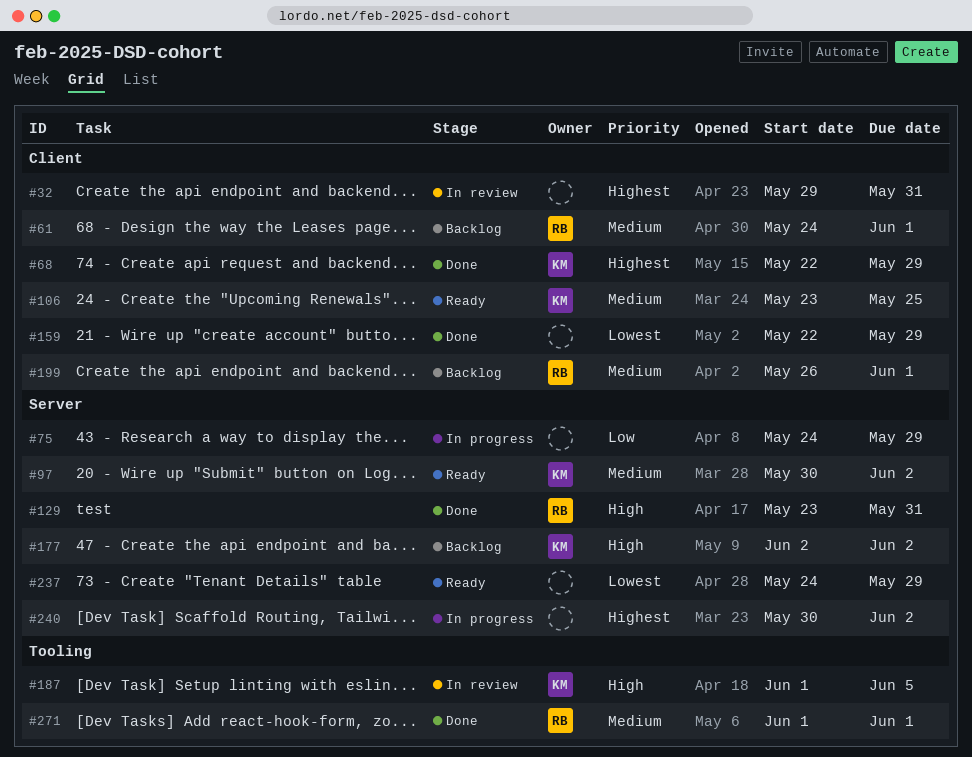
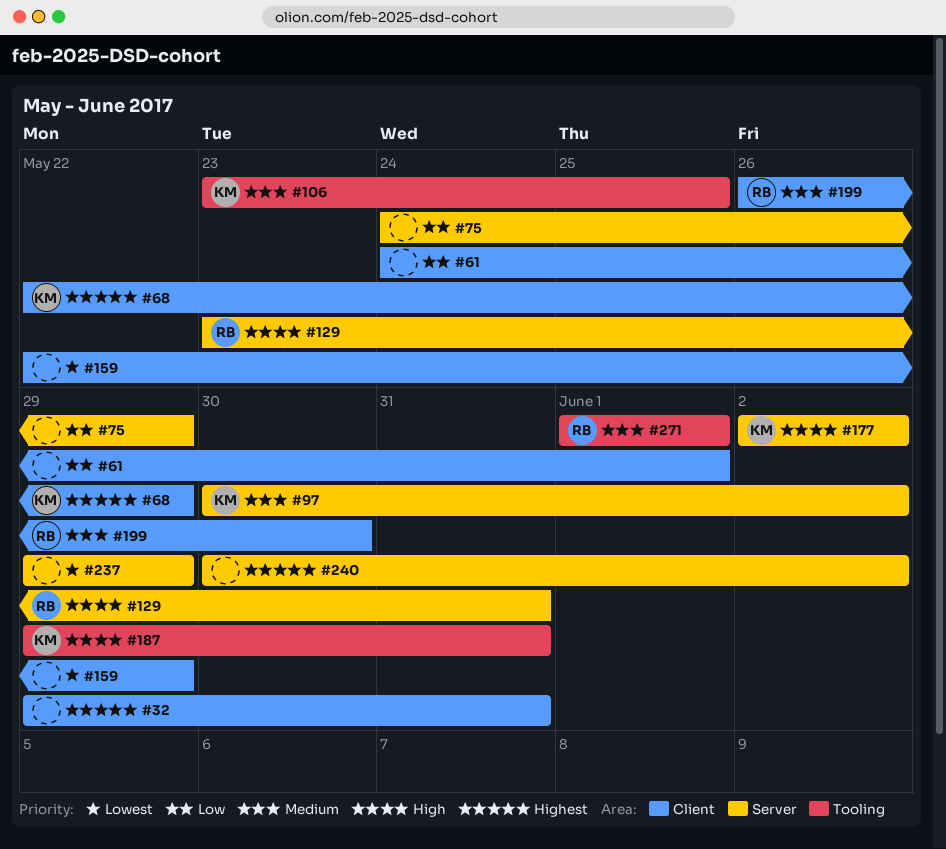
#61, owner: RB -> none
#61, priority: Medium -> Low
#106, label: Client -> Tooling
#187, start: Jun 1 -> May 29
#187, due: Jun 5 -> May 31
#199, due: Jun 1 -> May 30
#237, start: May 24 -> May 29

